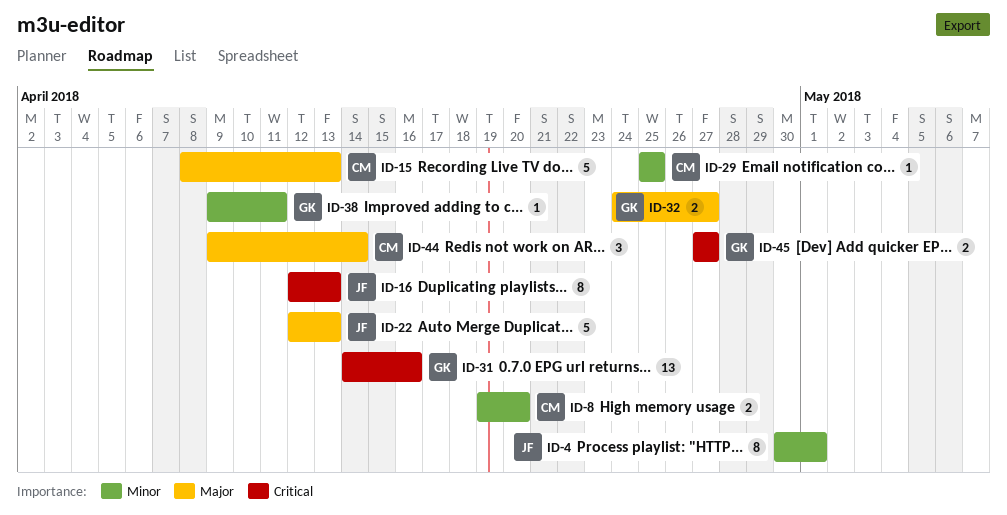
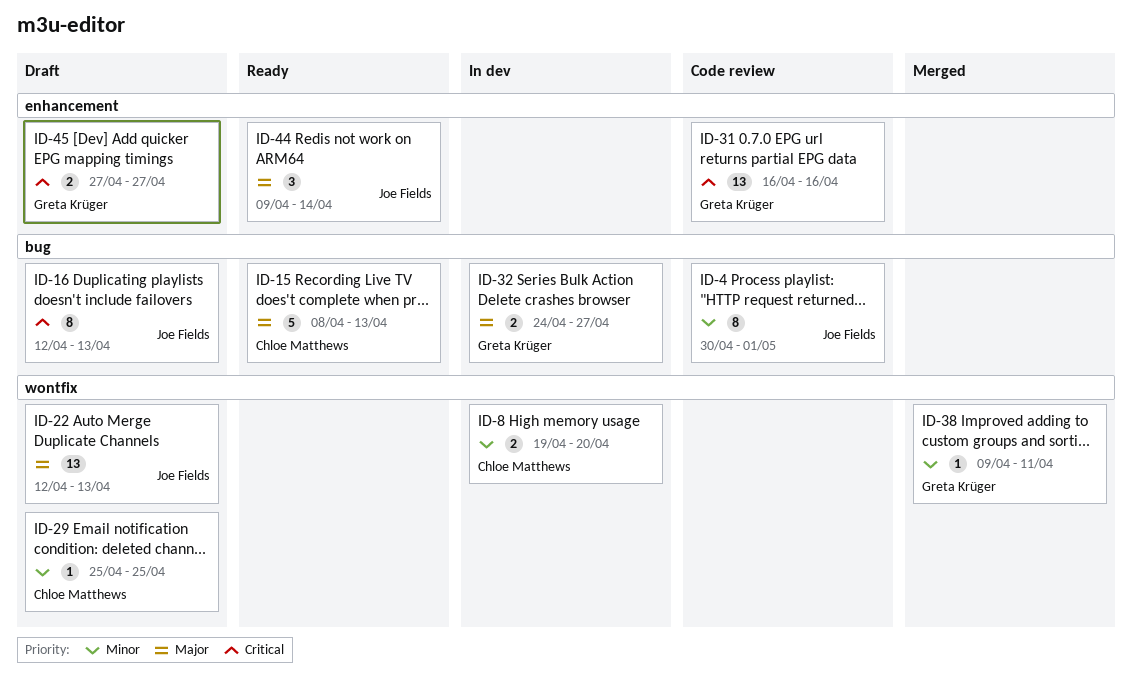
ID-22, estimate: 5 -> 13
ID-31, start: Apr 14 -> Apr 16
ID-44, owner: Chloe Matthews -> Joe Fields

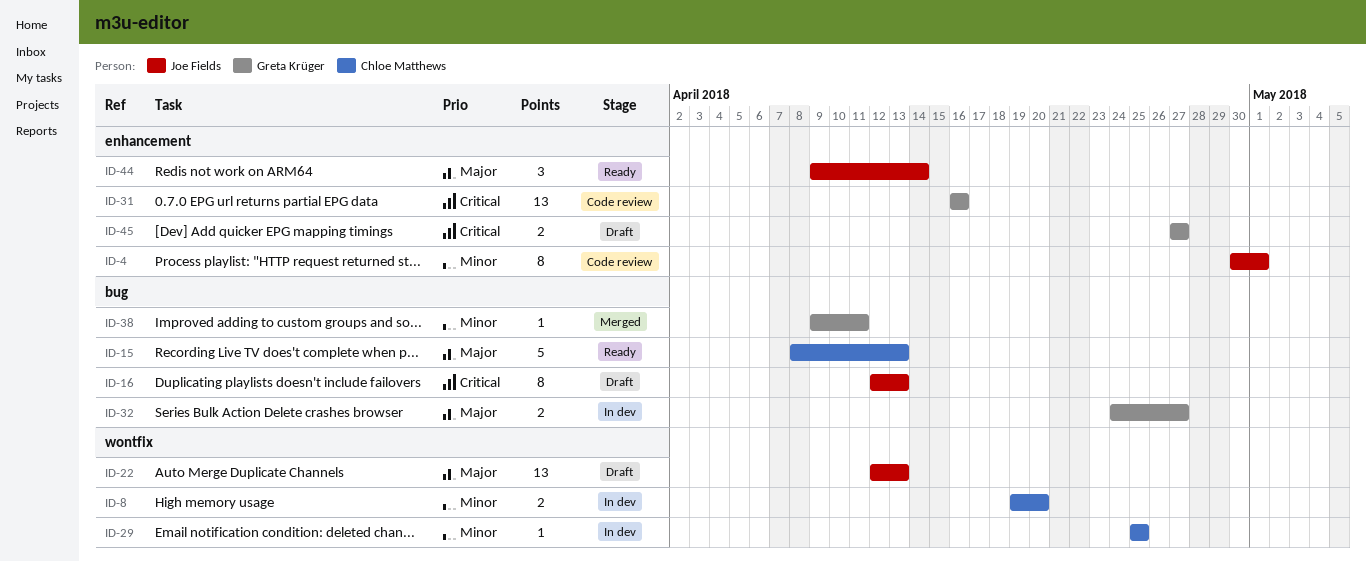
ID-4, label: bug -> enhancement
ID-29, status: Draft -> In dev
ID-38, label: wontfix -> bug

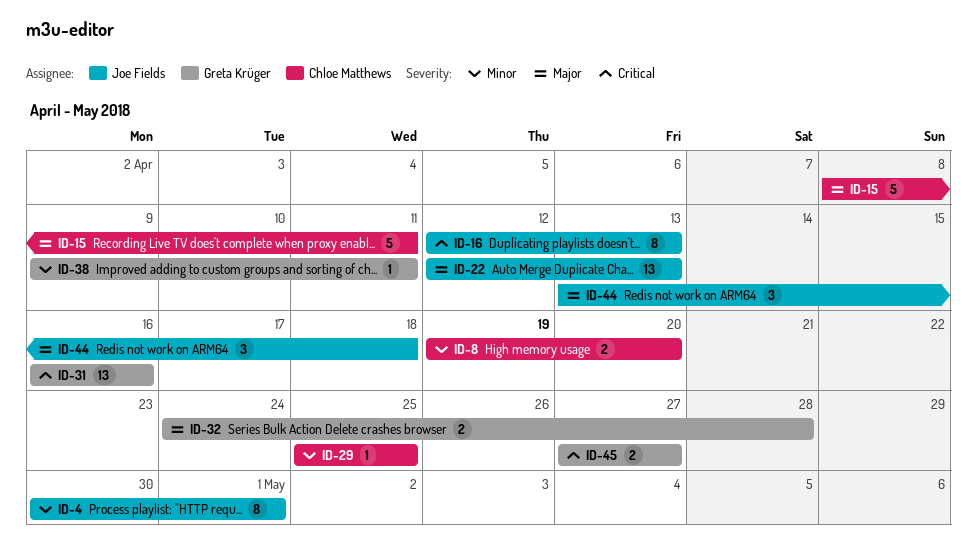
ID-15, due: Apr 13 -> Apr 11
ID-32, due: Apr 27 -> Apr 28
ID-44, start: Apr 9 -> Apr 13
ID-44, due: Apr 14 -> Apr 18

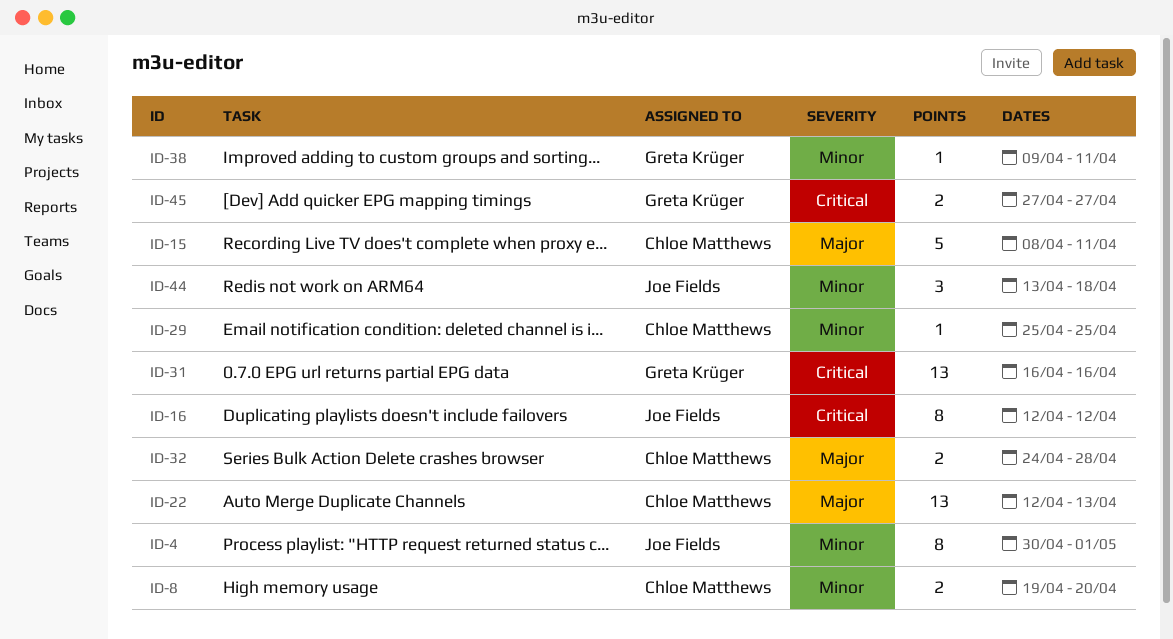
ID-16, due: Apr 13 -> Apr 12
ID-22, owner: Joe Fields -> Chloe Matthews
ID-32, owner: Greta Krüger -> Chloe Matthews
ID-44, priority: Major -> Minor

